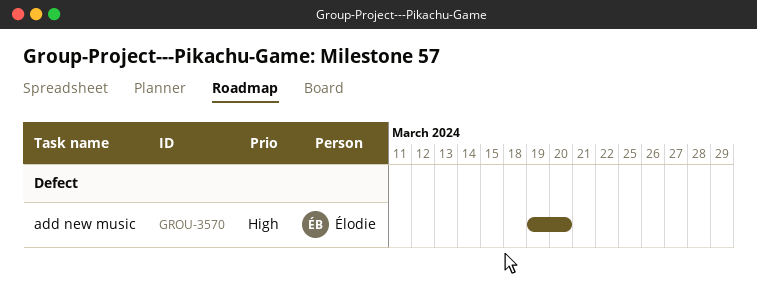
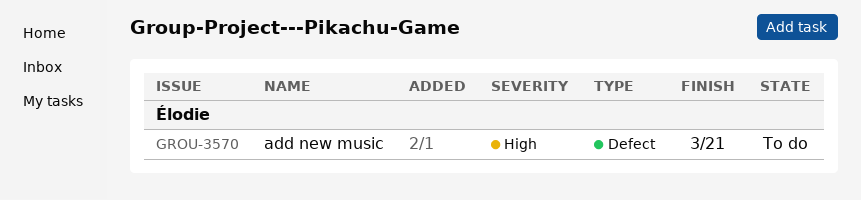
GROU-3570, due: Mar 20 -> Mar 21

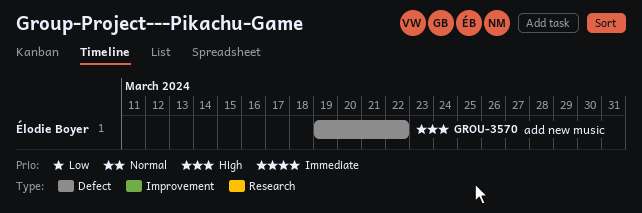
GROU-3570, due: Mar 21 -> Mar 22

